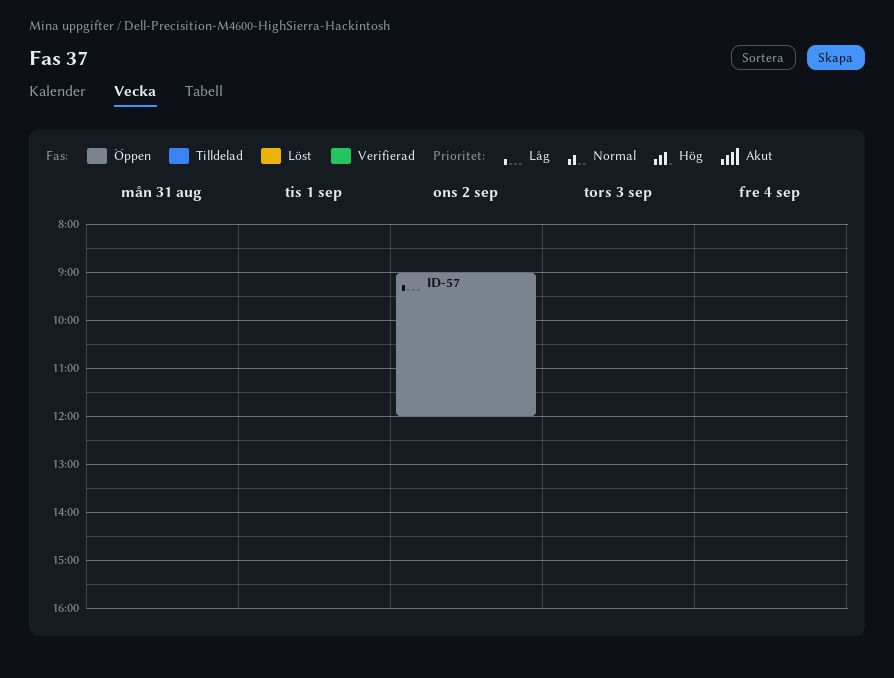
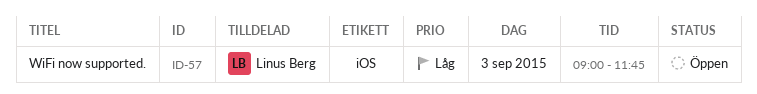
ID-57, day: Sep 2 -> Sep 3
ID-57, ends: 12:00 -> 11:45

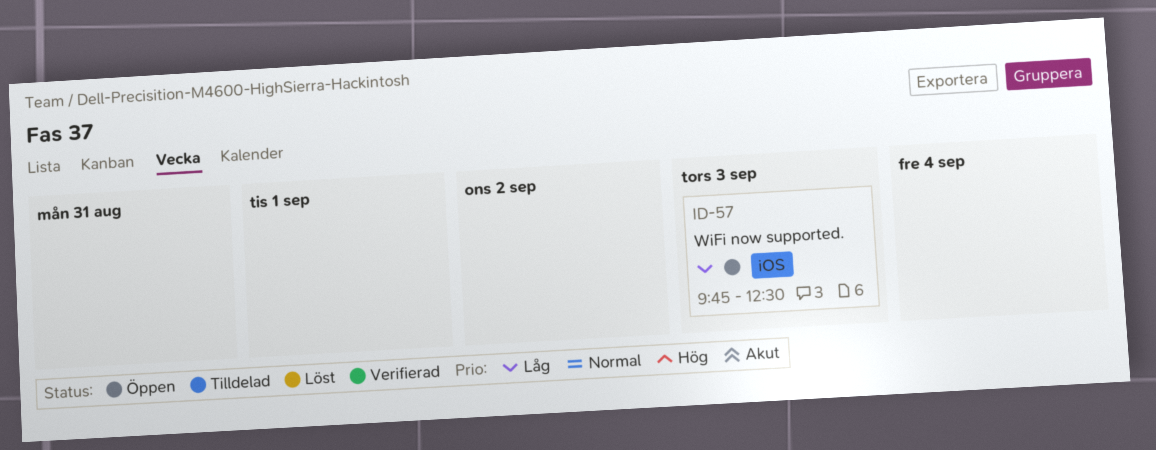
ID-57, begins: 09:00 -> 09:45
ID-57, ends: 11:45 -> 12:30

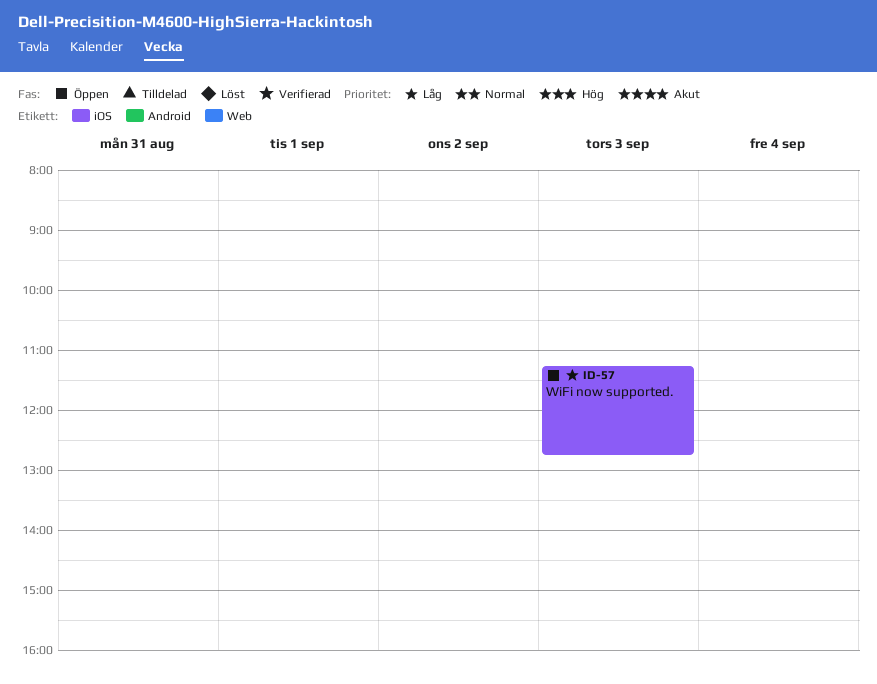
ID-57, begins: 09:45 -> 11:15
ID-57, ends: 12:30 -> 12:45

